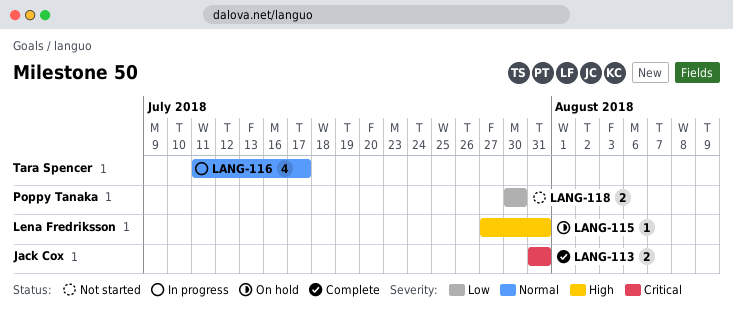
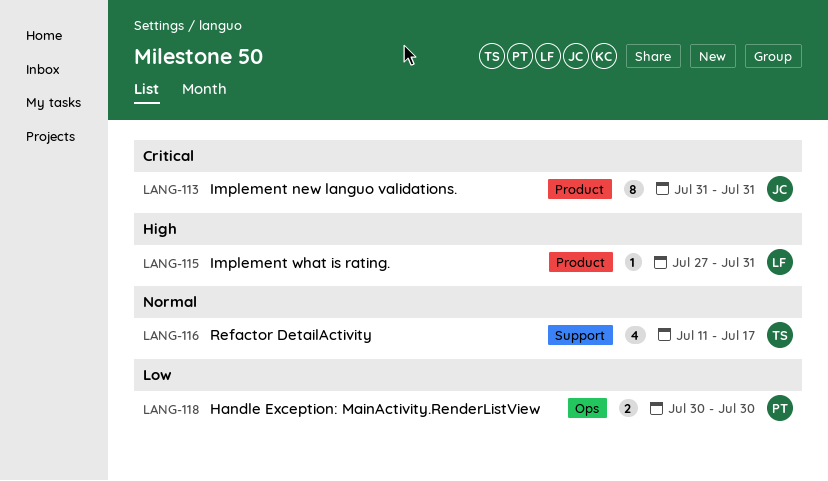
LANG-113, estimate: 2 -> 8

